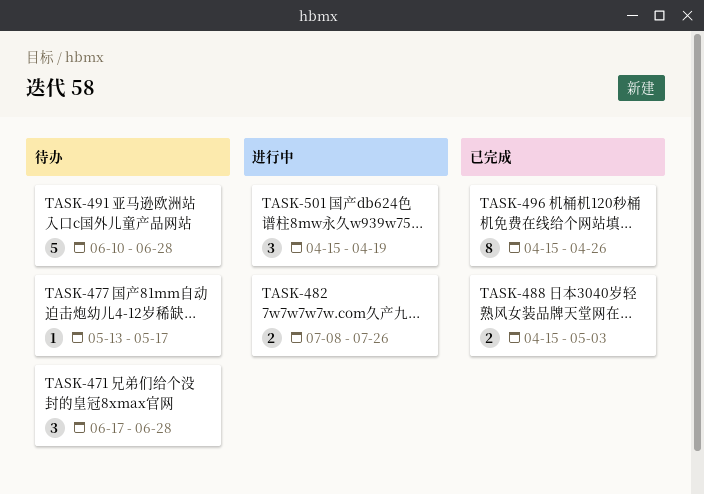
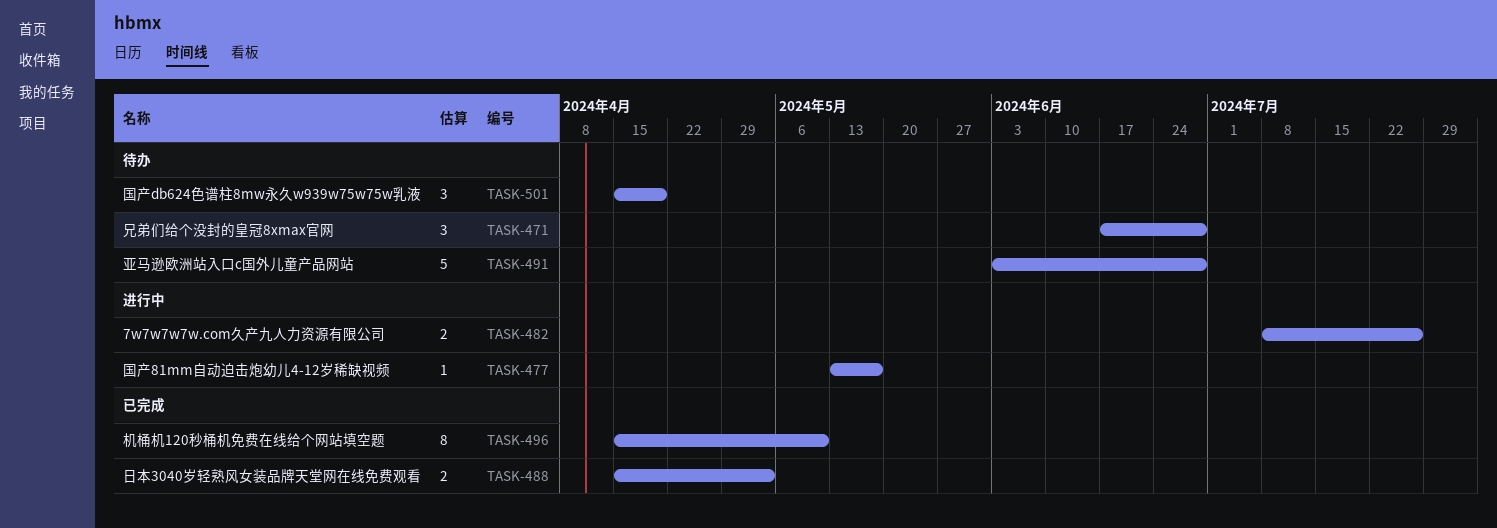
TASK-477, status: 待办 -> 进行中
TASK-491, start: Jun 10 -> Jun 3
TASK-496, due: Apr 26 -> May 10
TASK-501, status: 进行中 -> 待办

